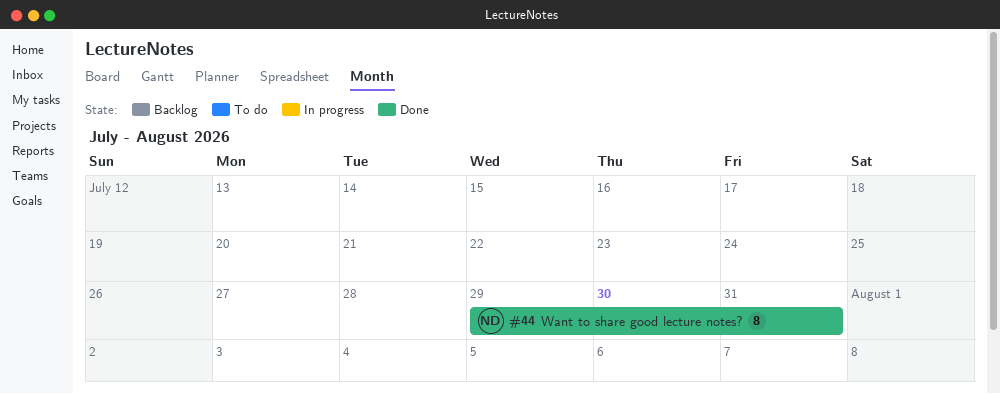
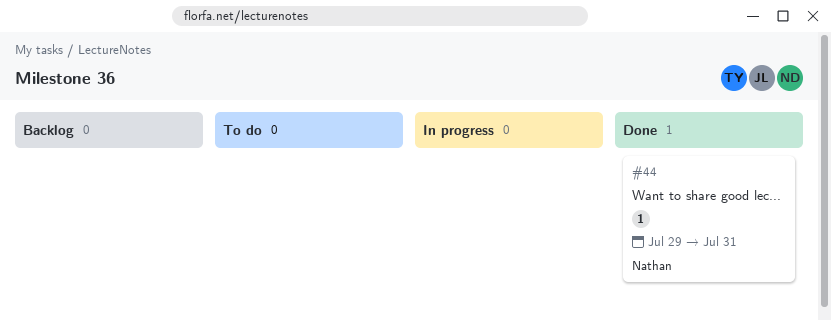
#44, estimate: 8 -> 1

